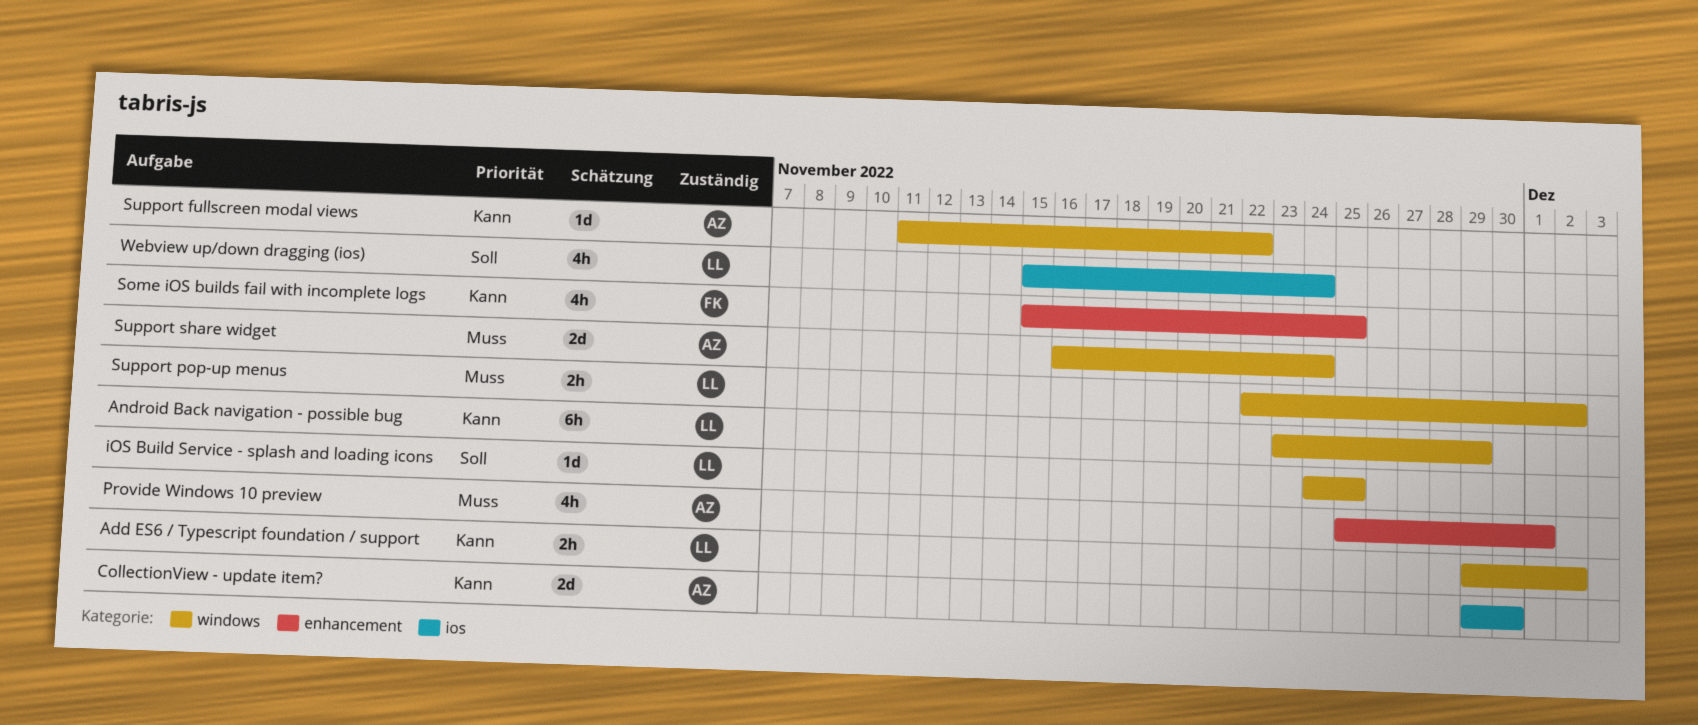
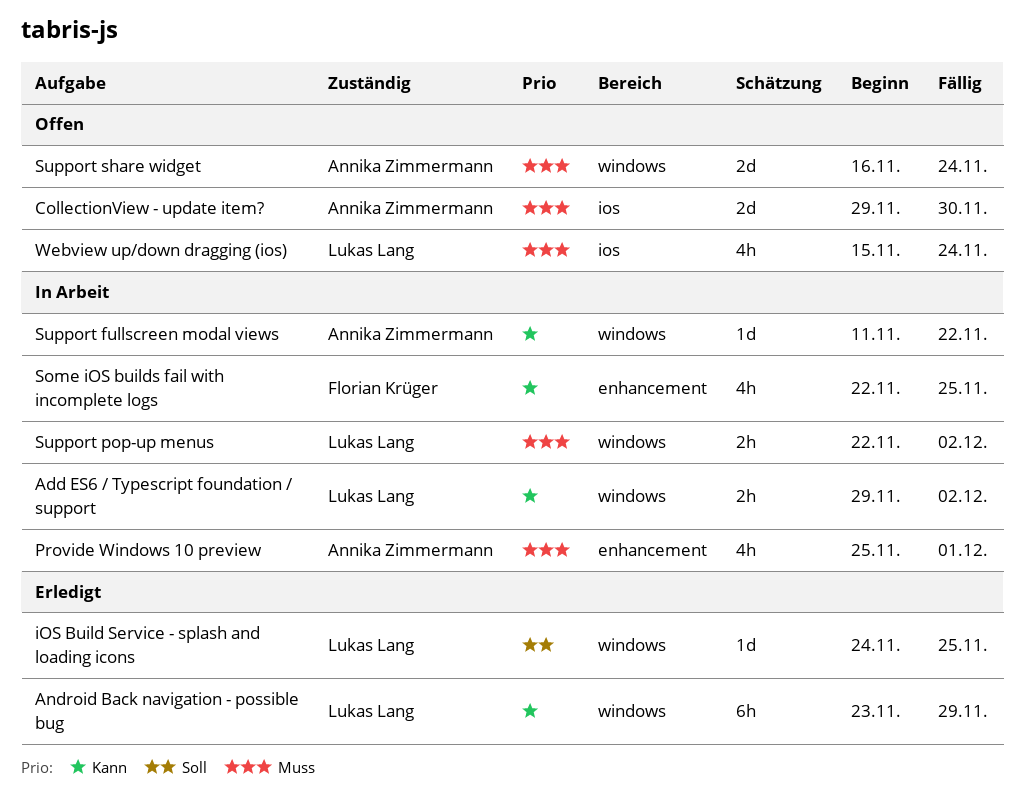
CollectionView - update item?, priority: Kann -> Muss
Some iOS builds fail with incomplete logs, start: Nov 15 -> Nov 22
Webview up/down dragging (ios), priority: Soll -> Muss

